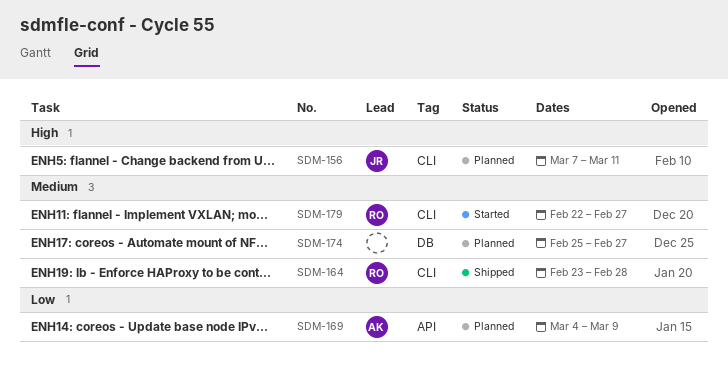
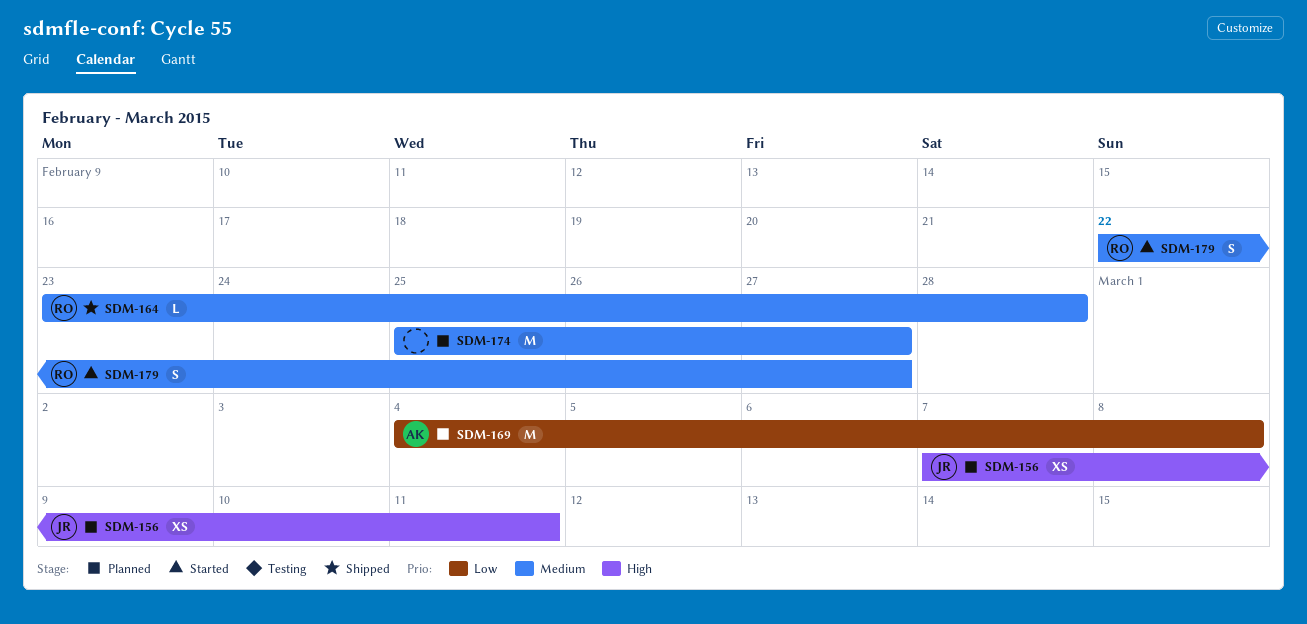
SDM-169, due: Mar 9 -> Mar 8

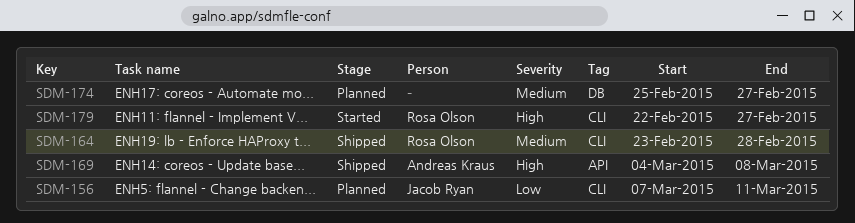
SDM-156, priority: High -> Low
SDM-169, status: Planned -> Shipped
SDM-169, priority: Low -> High
SDM-179, priority: Medium -> High

